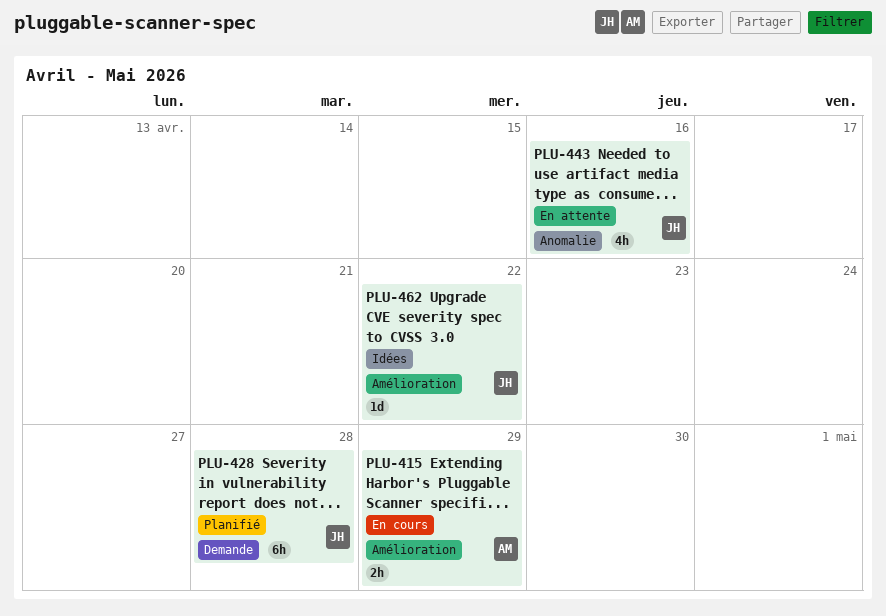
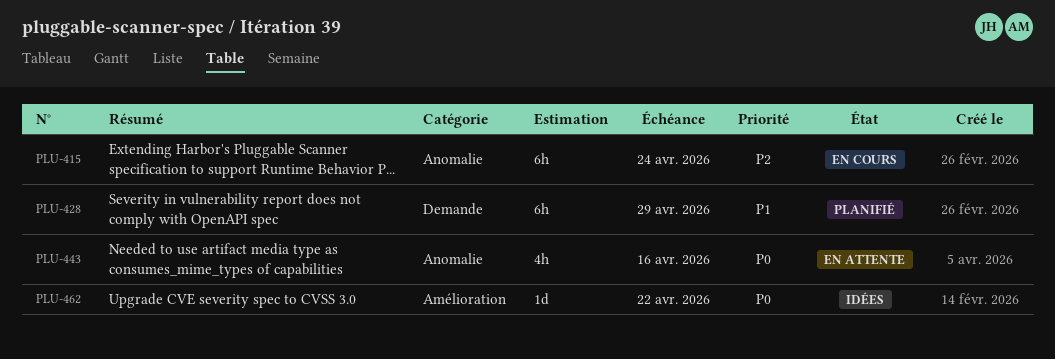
PLU-415, label: Amélioration -> Anomalie
PLU-415, estimate: 2h -> 6h
PLU-415, due: Apr 29 -> Apr 24
PLU-428, due: Apr 28 -> Apr 29

